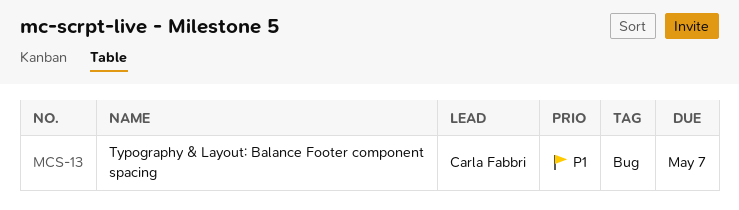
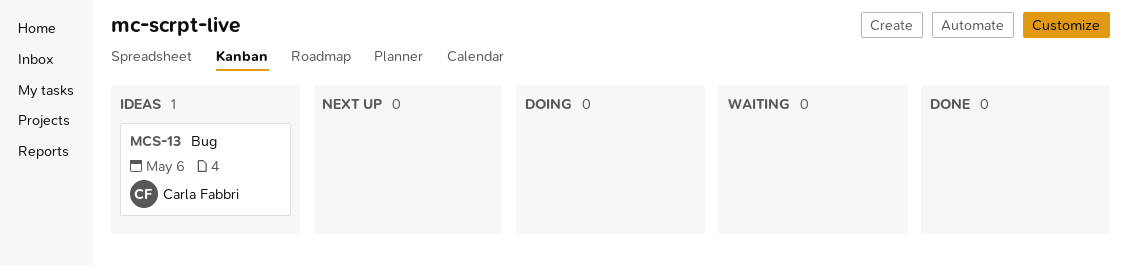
MCS-13, due: May 7 -> May 6

